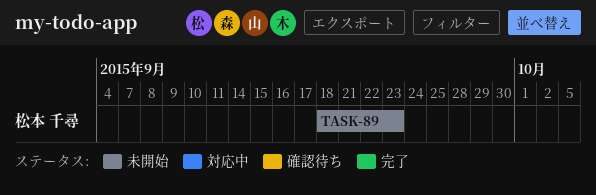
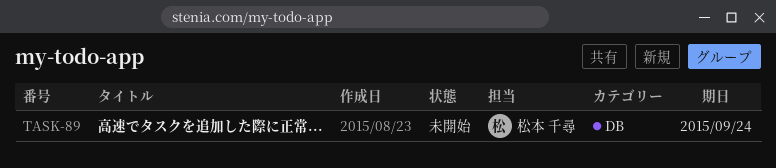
TASK-89, due: Sep 23 -> Sep 24

